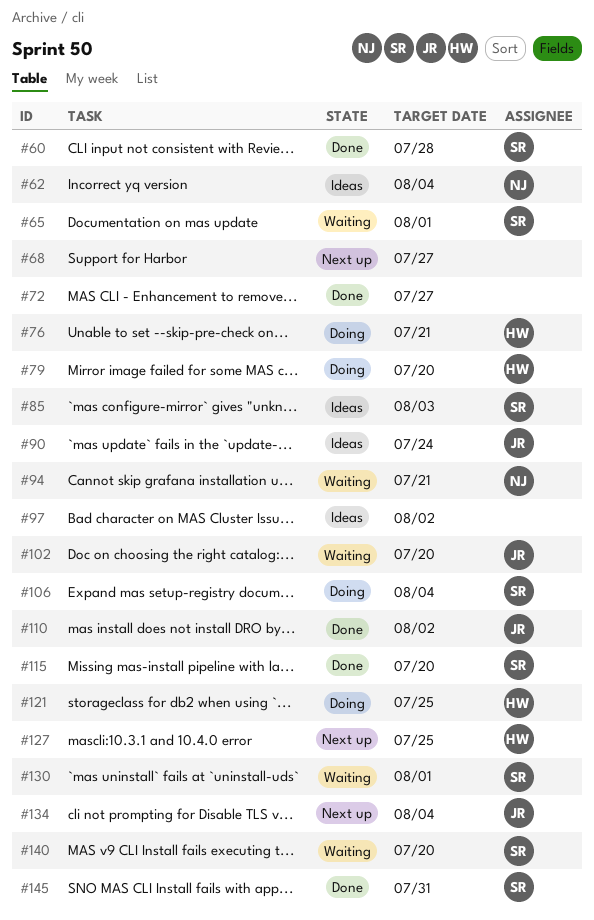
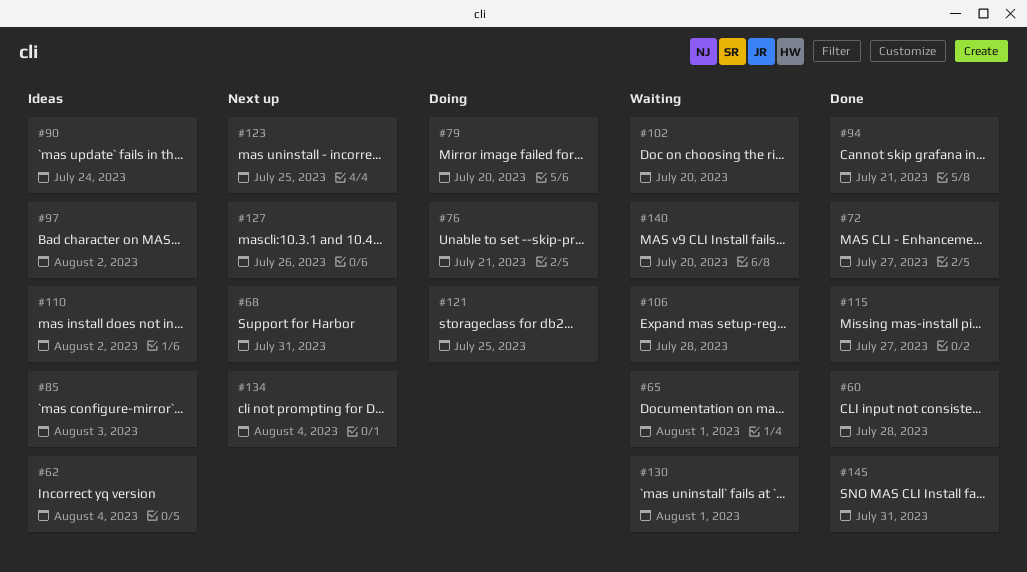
#68, due: Jul 27 -> Jul 31
#94, status: Waiting -> Done
#106, status: Doing -> Waiting
#106, due: Aug 4 -> Jul 28
#110, status: Done -> Ideas
#115, due: Jul 20 -> Jul 27
#123: none -> present
#127, due: Jul 25 -> Jul 26

